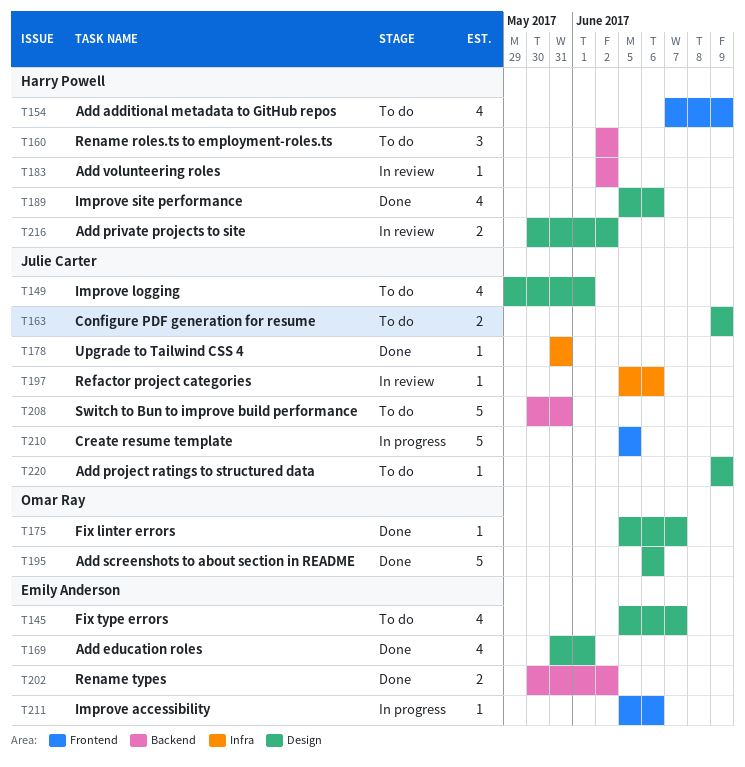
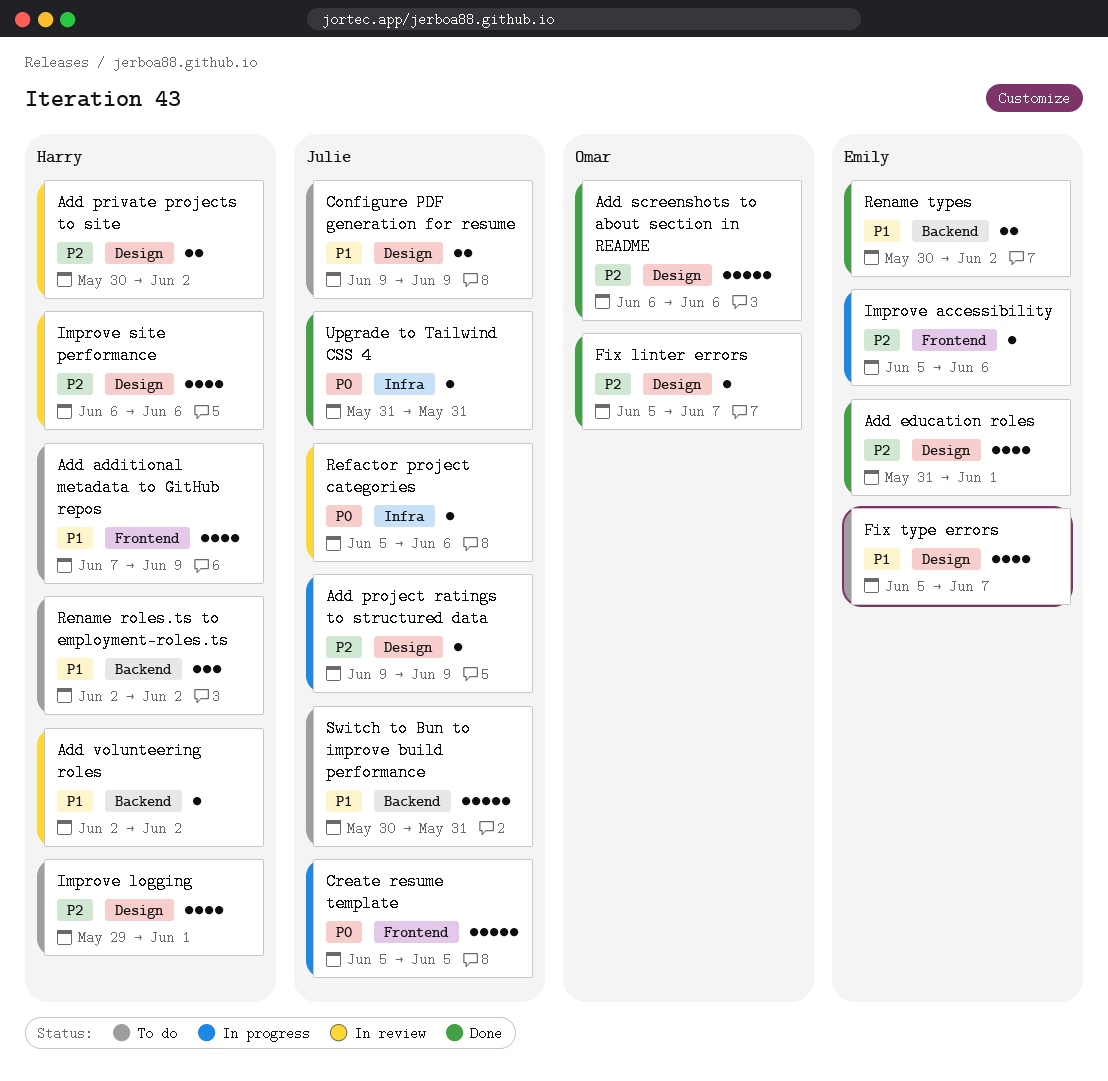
Add project ratings to structured data, status: To do -> In progress
Improve logging, owner: Julie Carter -> Harry Powell
Improve site performance, status: Done -> In review
Improve site performance, start: Jun 5 -> Jun 6

